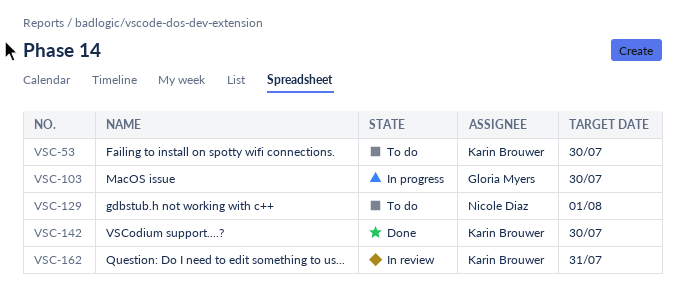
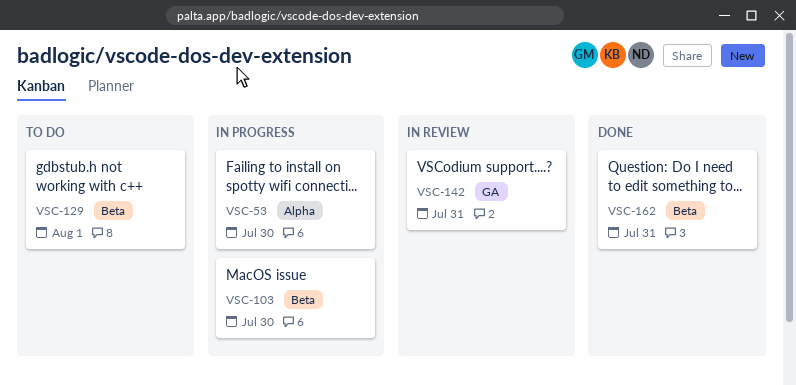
VSC-53, status: To do -> In progress
VSC-142, status: Done -> In review
VSC-142, due: Jul 30 -> Jul 31
VSC-162, status: In review -> Done

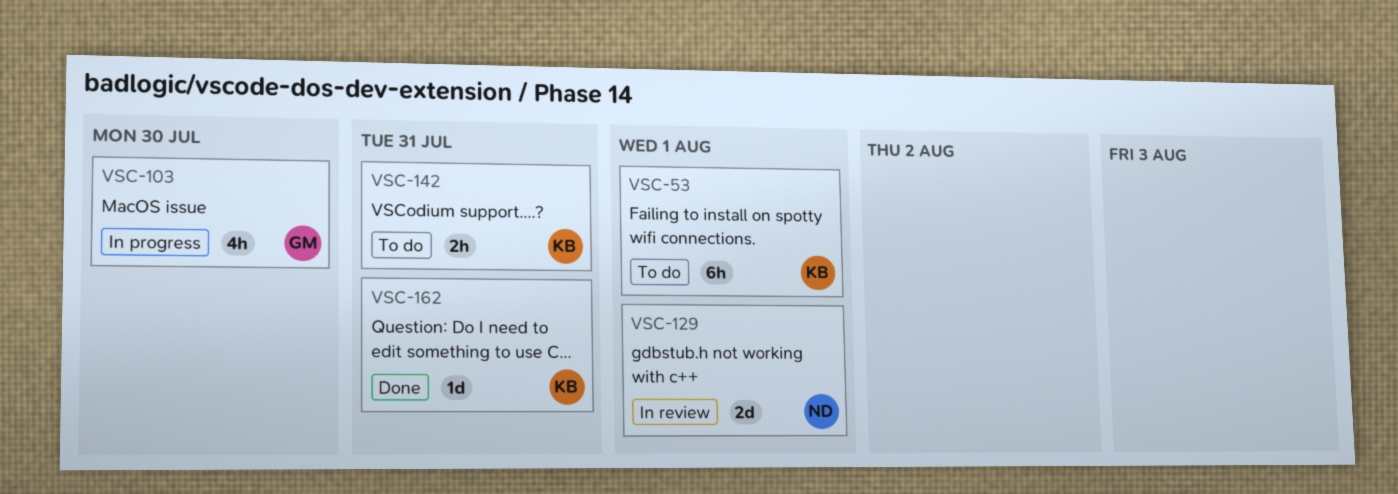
VSC-53, status: In progress -> To do
VSC-53, due: Jul 30 -> Aug 1
VSC-129, status: To do -> In review
VSC-142, status: In review -> To do

